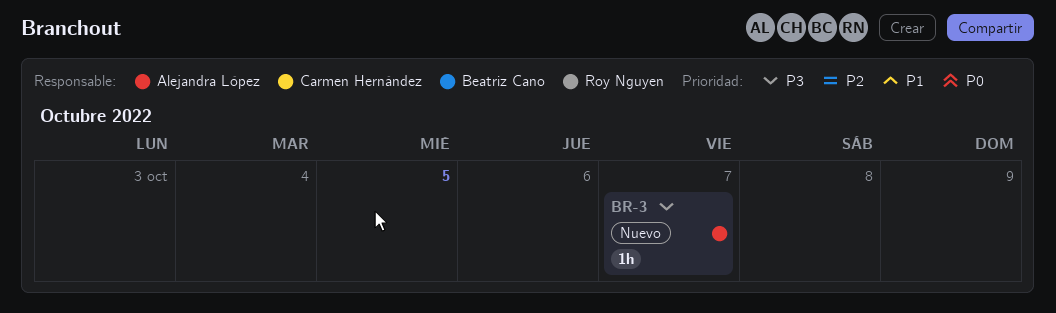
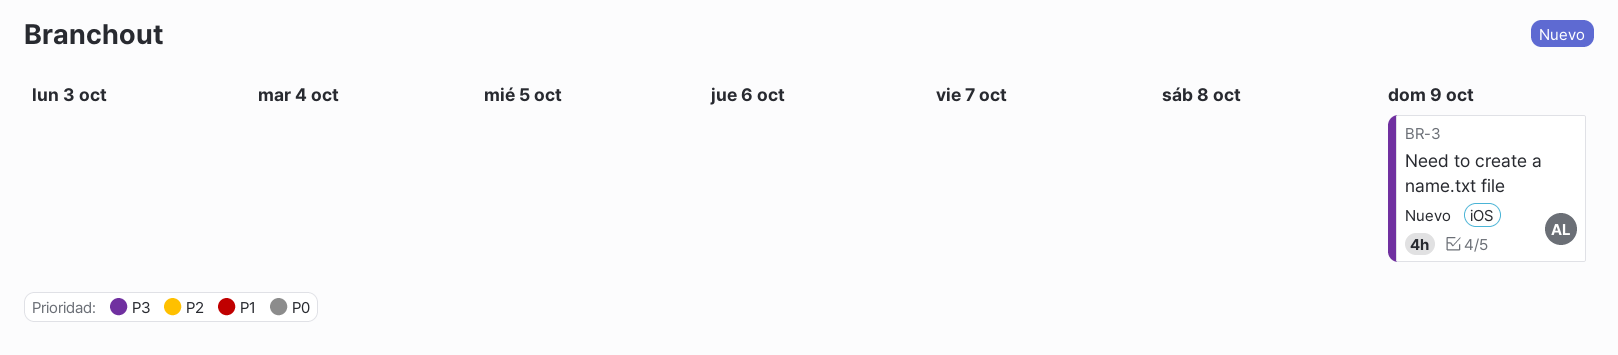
BR-3, estimate: 1h -> 4h
BR-3, due: Oct 7 -> Oct 9

